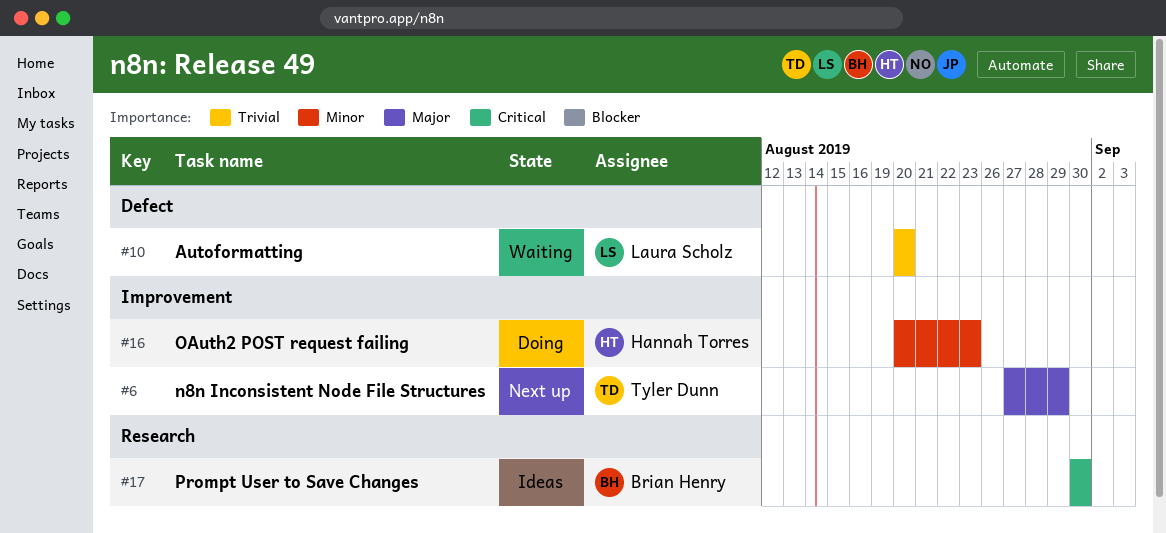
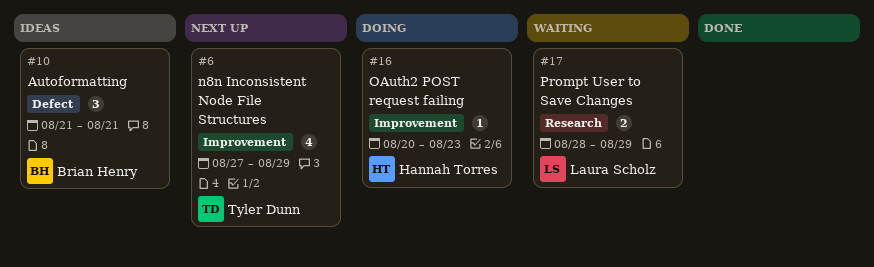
#10, status: Waiting -> Ideas
#10, owner: Laura Scholz -> Brian Henry
#10, start: Aug 20 -> Aug 21
#10, due: Aug 20 -> Aug 21
#17, status: Ideas -> Waiting
#17, owner: Brian Henry -> Laura Scholz
#17, start: Aug 30 -> Aug 28
#17, due: Aug 30 -> Aug 29

